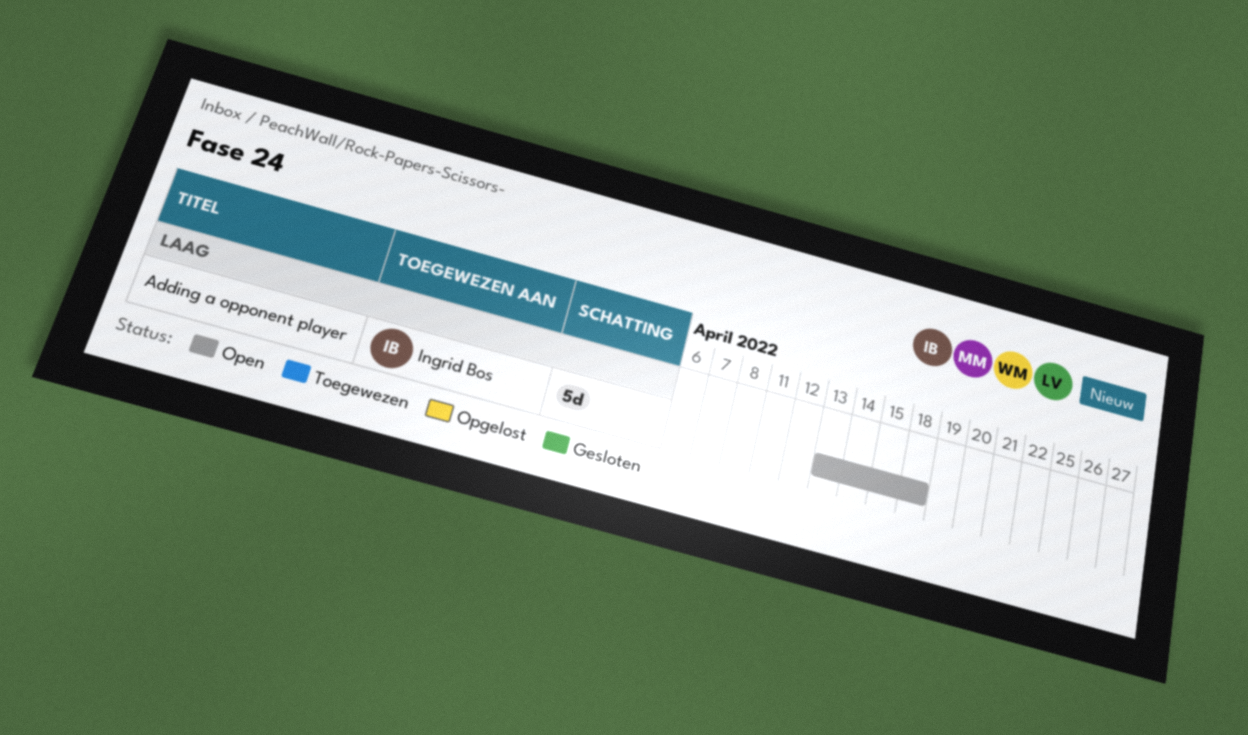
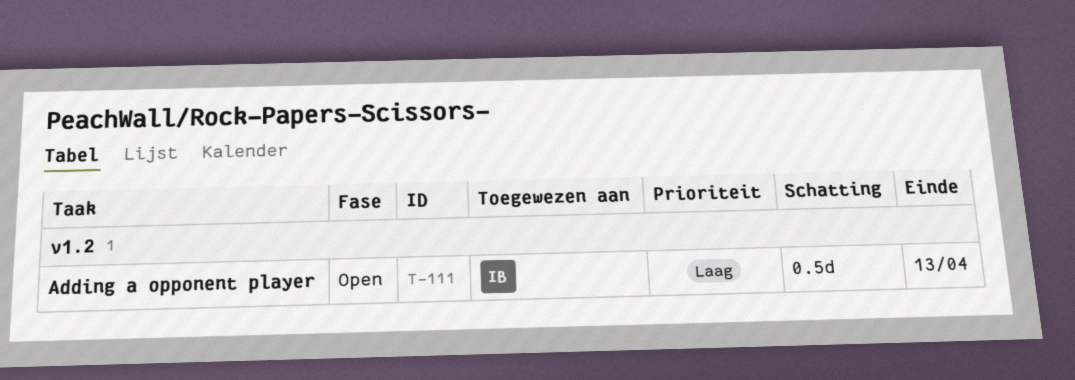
Adding a opponent player, estimate: 5d -> 0.5d
Adding a opponent player, due: Apr 18 -> Apr 13

